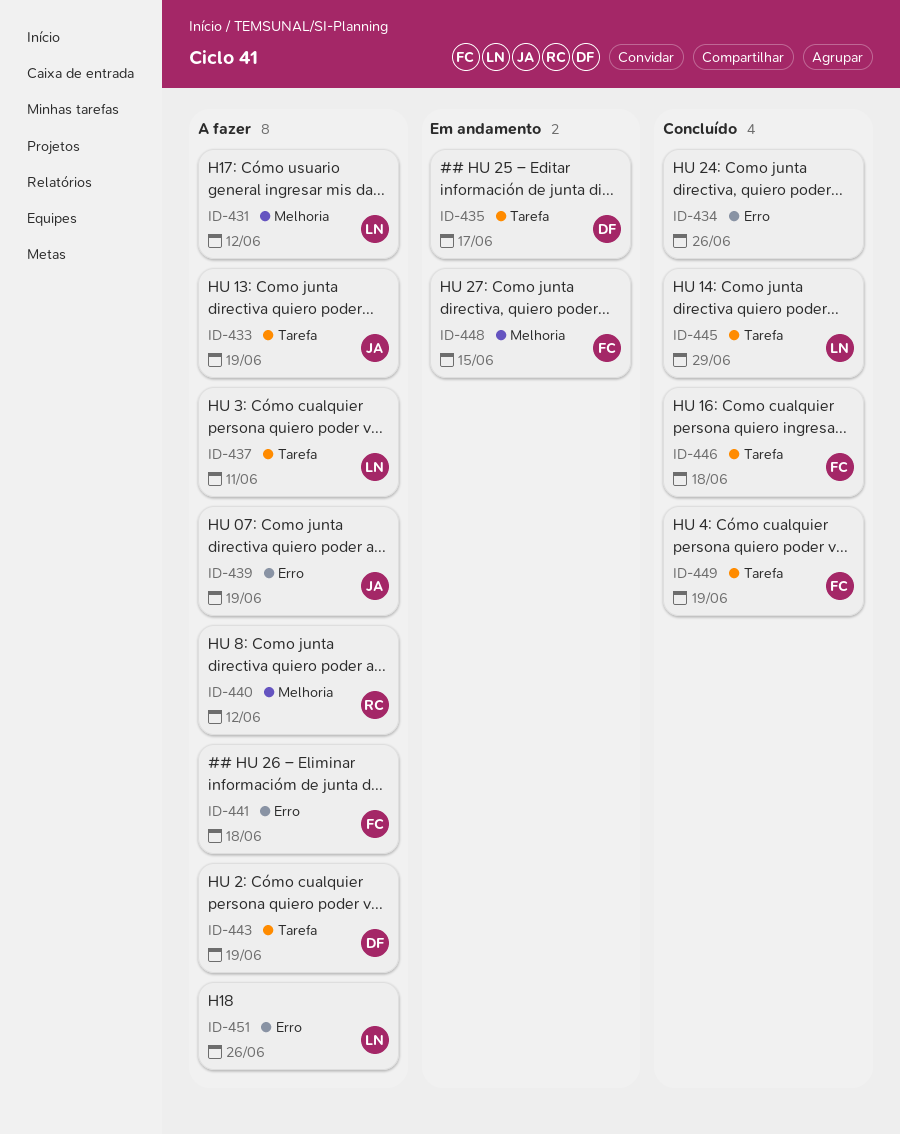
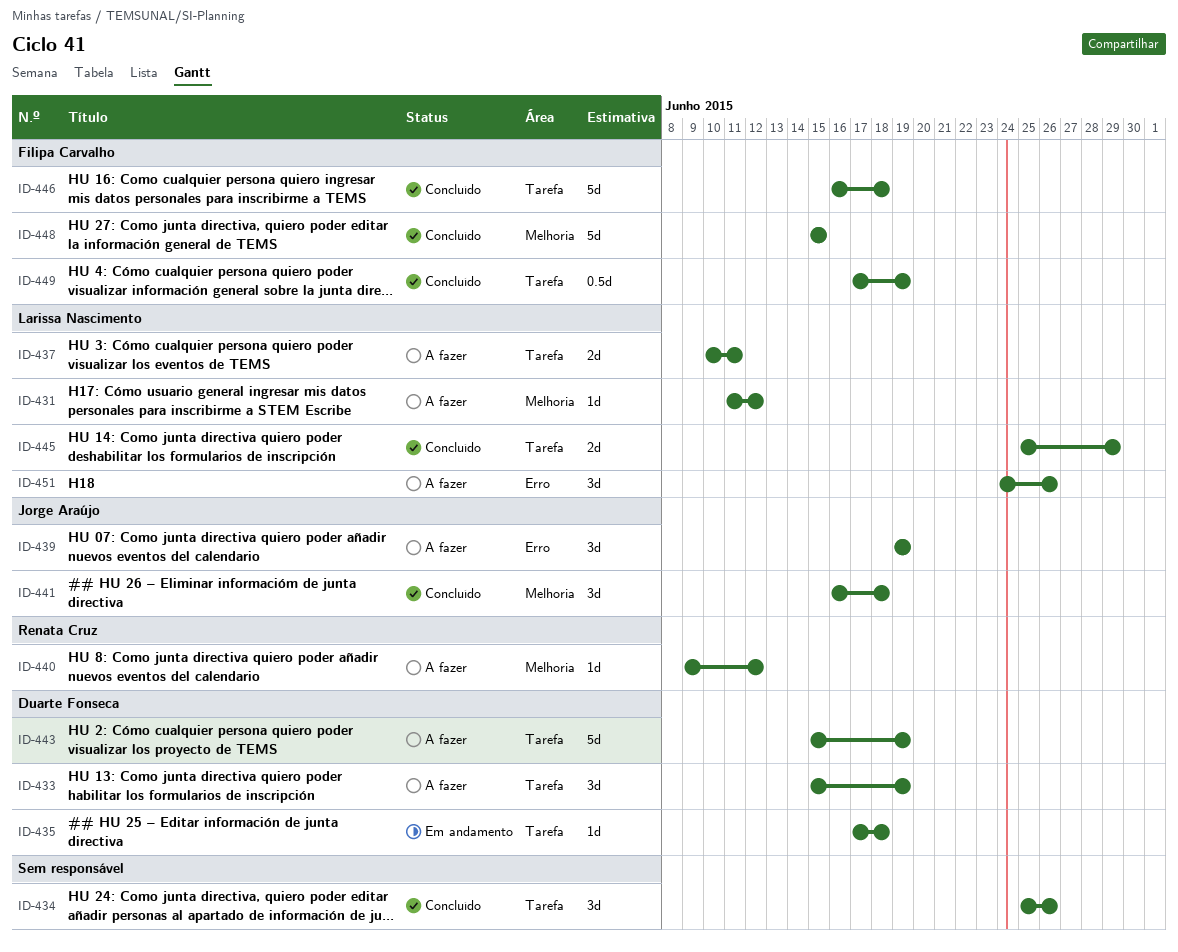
ID-433, owner: Jorge Araújo -> Duarte Fonseca
ID-434, label: Erro -> Tarefa
ID-435, due: Jun 17 -> Jun 18
ID-441, status: A fazer -> Concluído
ID-441, owner: Filipa Carvalho -> Jorge Araújo
ID-441, label: Erro -> Melhoria
ID-448, status: Em andamento -> Concluído

